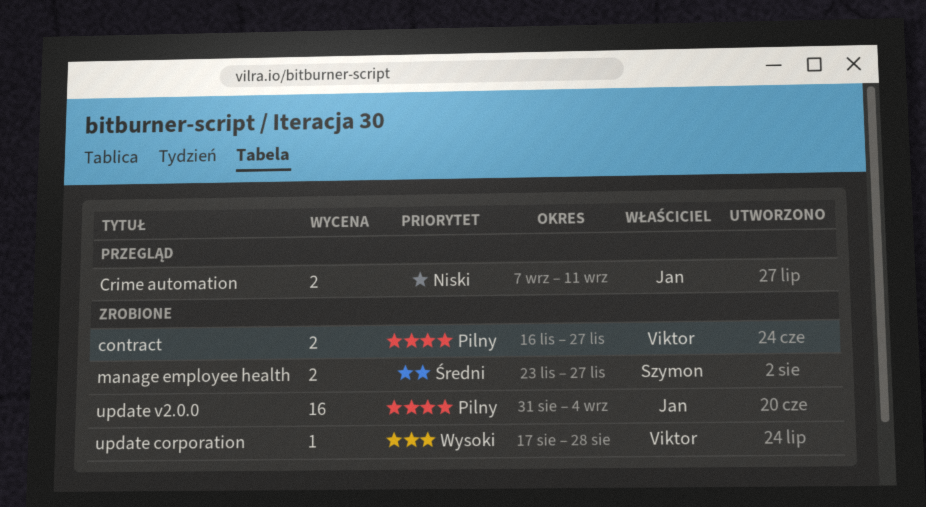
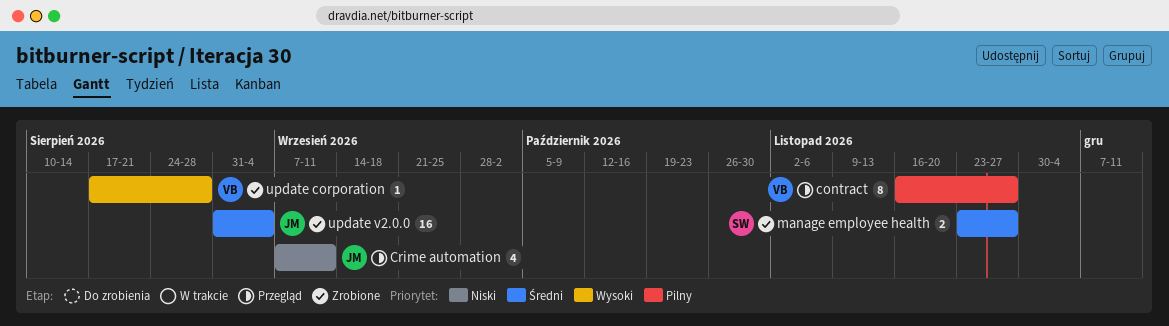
contract, status: Zrobione -> Przegląd
contract, estimate: 2 -> 8
Crime automation, estimate: 2 -> 4
update v2.0.0, priority: Pilny -> Średni

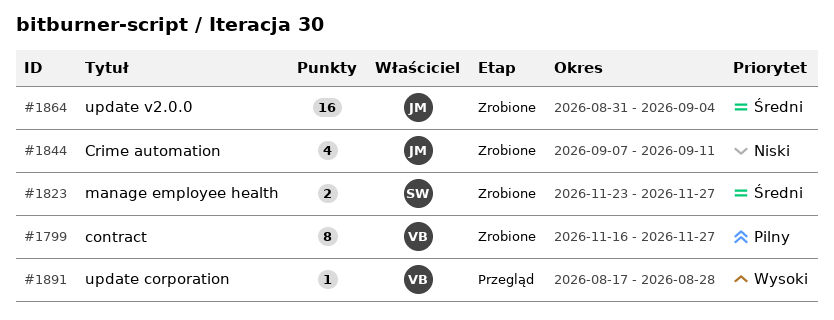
contract, status: Przegląd -> Zrobione
Crime automation, status: Przegląd -> Zrobione
update corporation, status: Zrobione -> Przegląd

